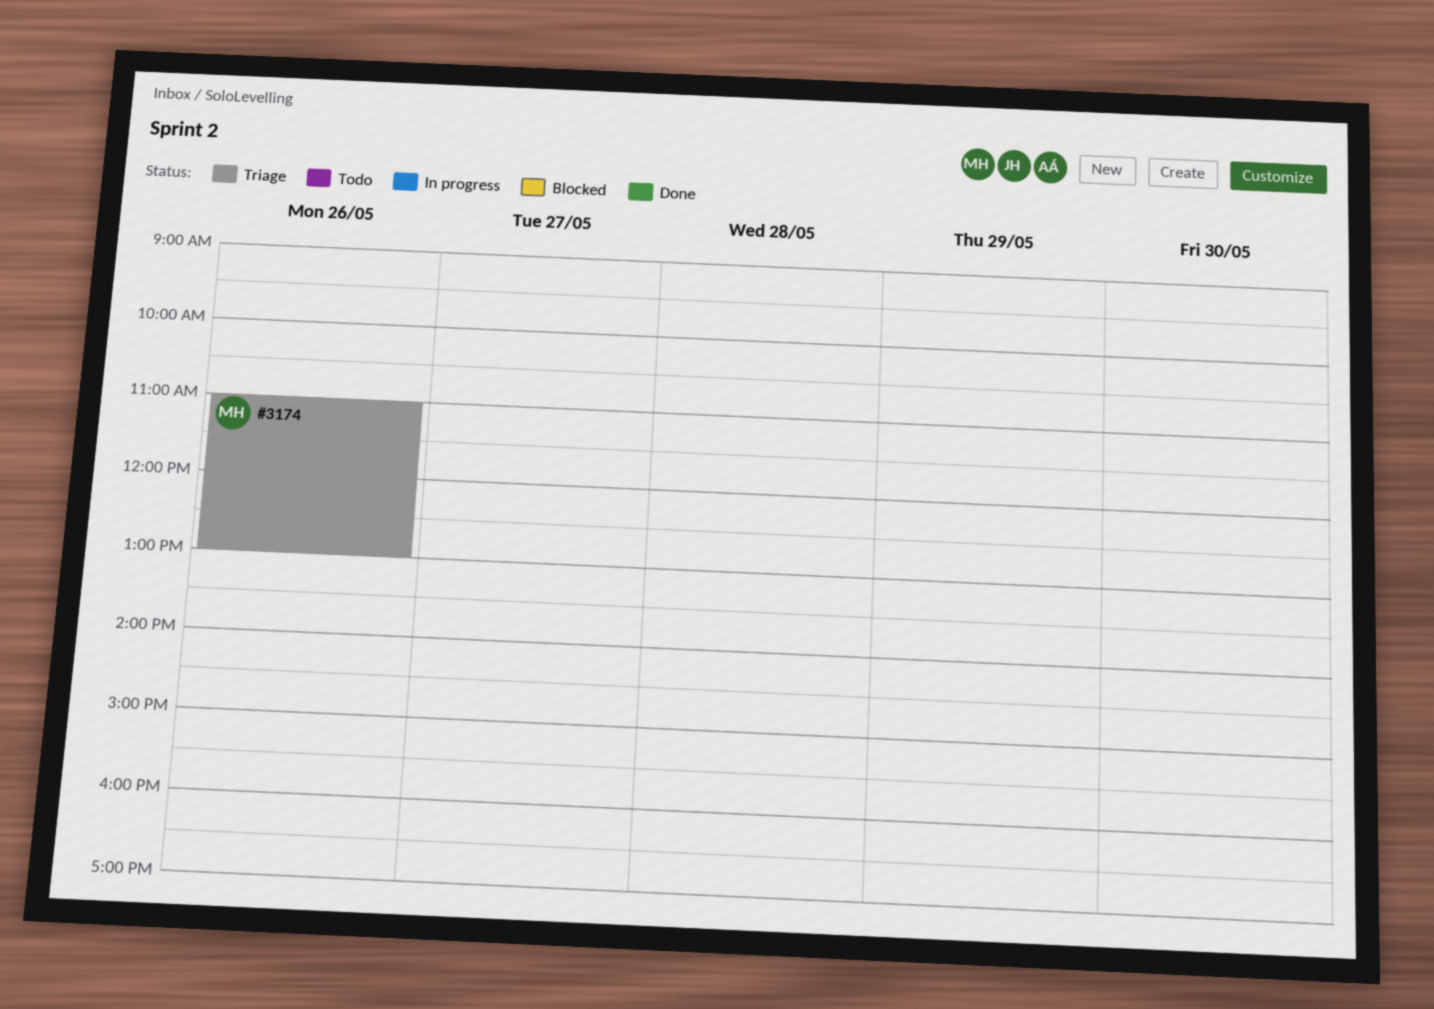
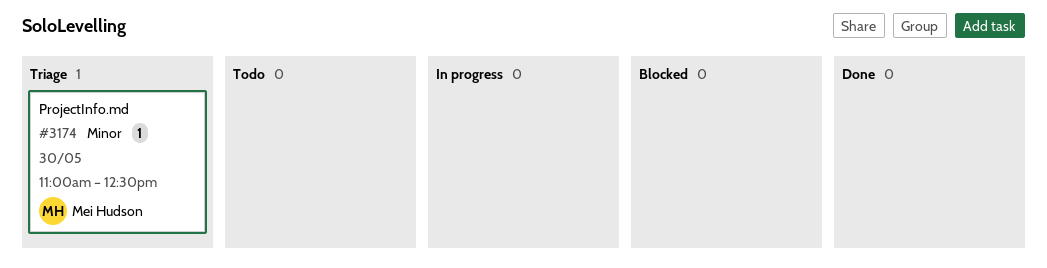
#3174, day: May 26 -> May 30
#3174, ends: 13:00 -> 12:30

